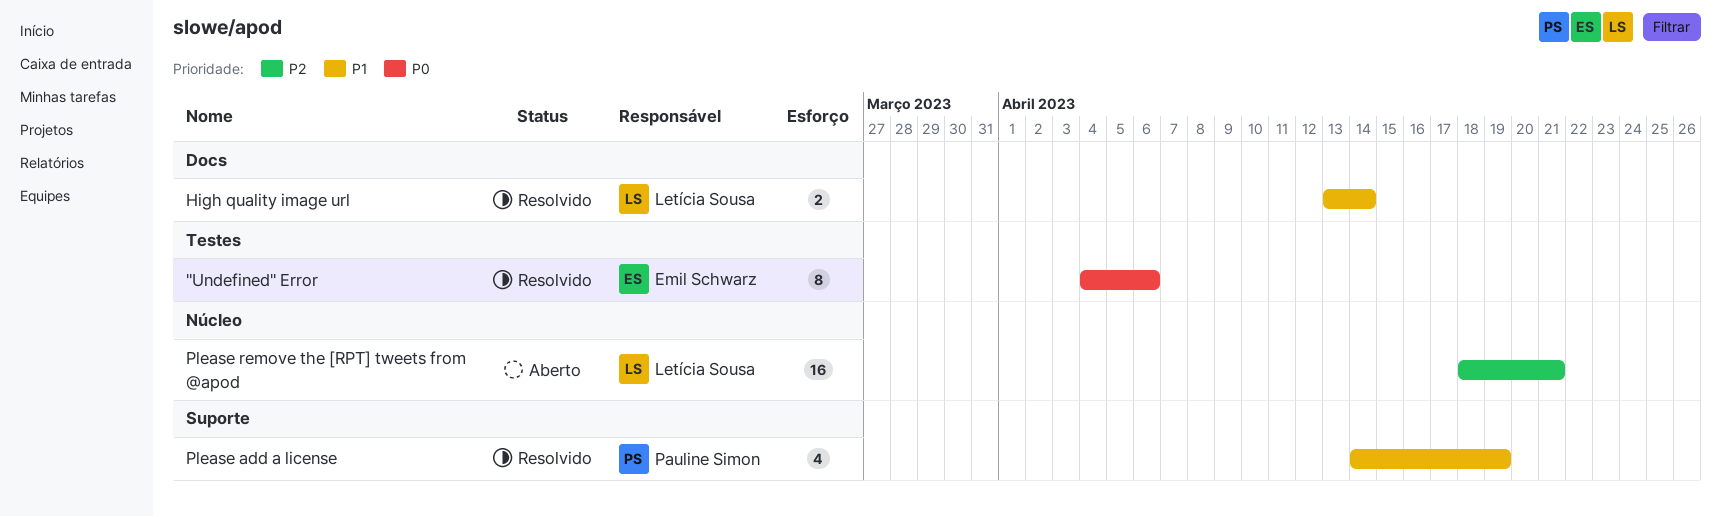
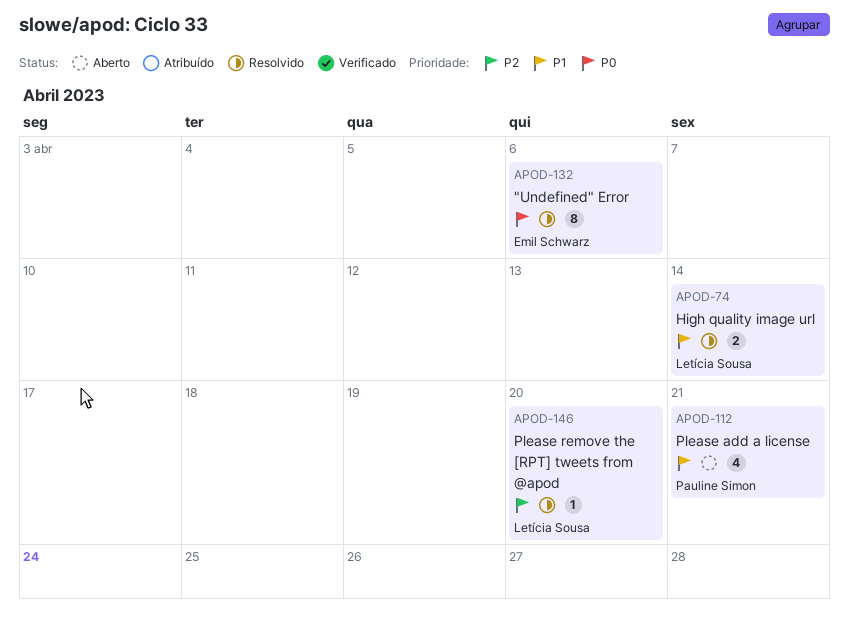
Please add a license, status: Resolvido -> Aberto
Please add a license, due: Apr 19 -> Apr 21
Please remove the [RPT] tweets from @apod, status: Aberto -> Resolvido
Please remove the [RPT] tweets from @apod, estimate: 16 -> 1
Please remove the [RPT] tweets from @apod, due: Apr 21 -> Apr 20

